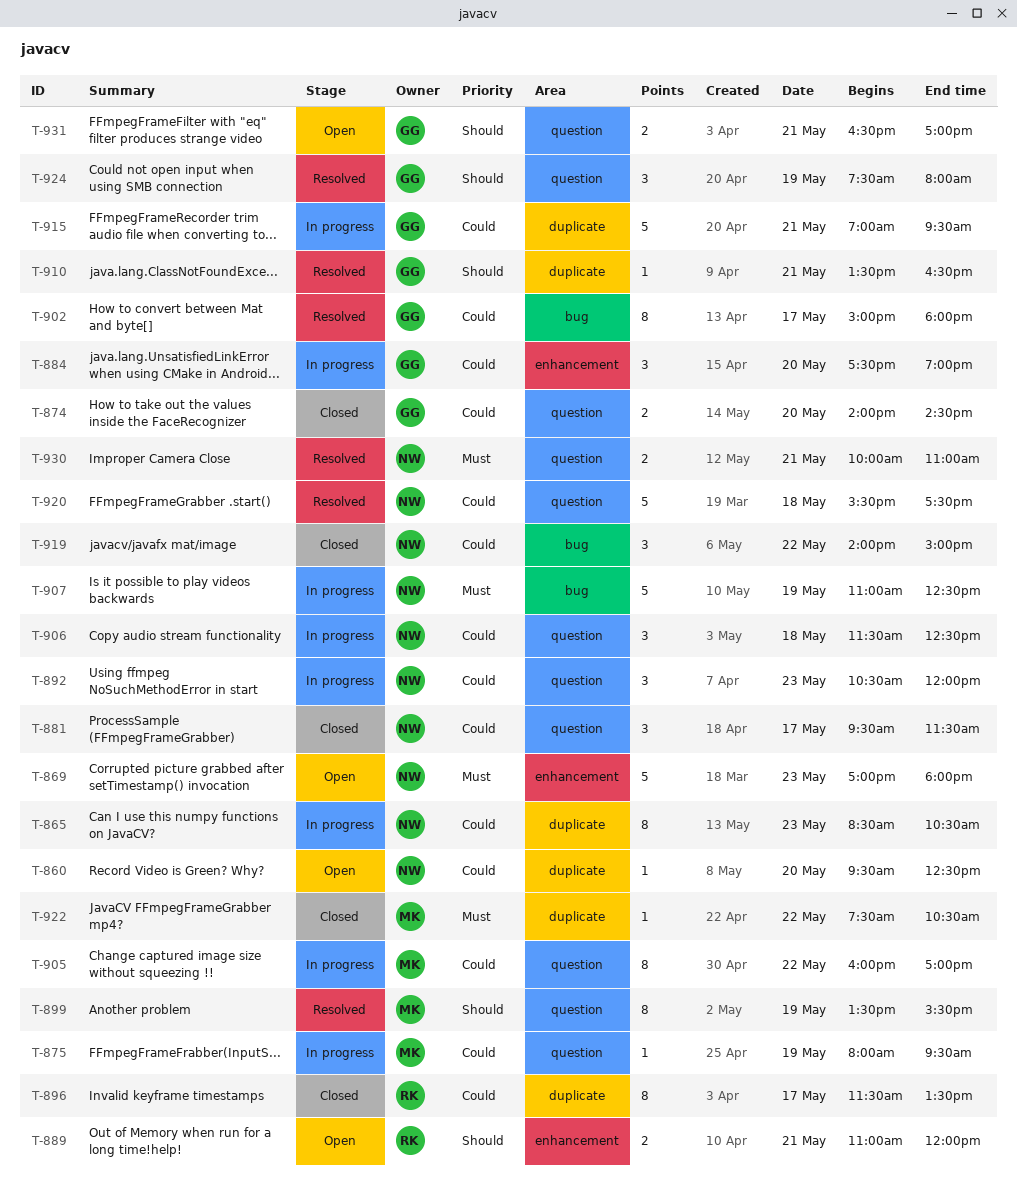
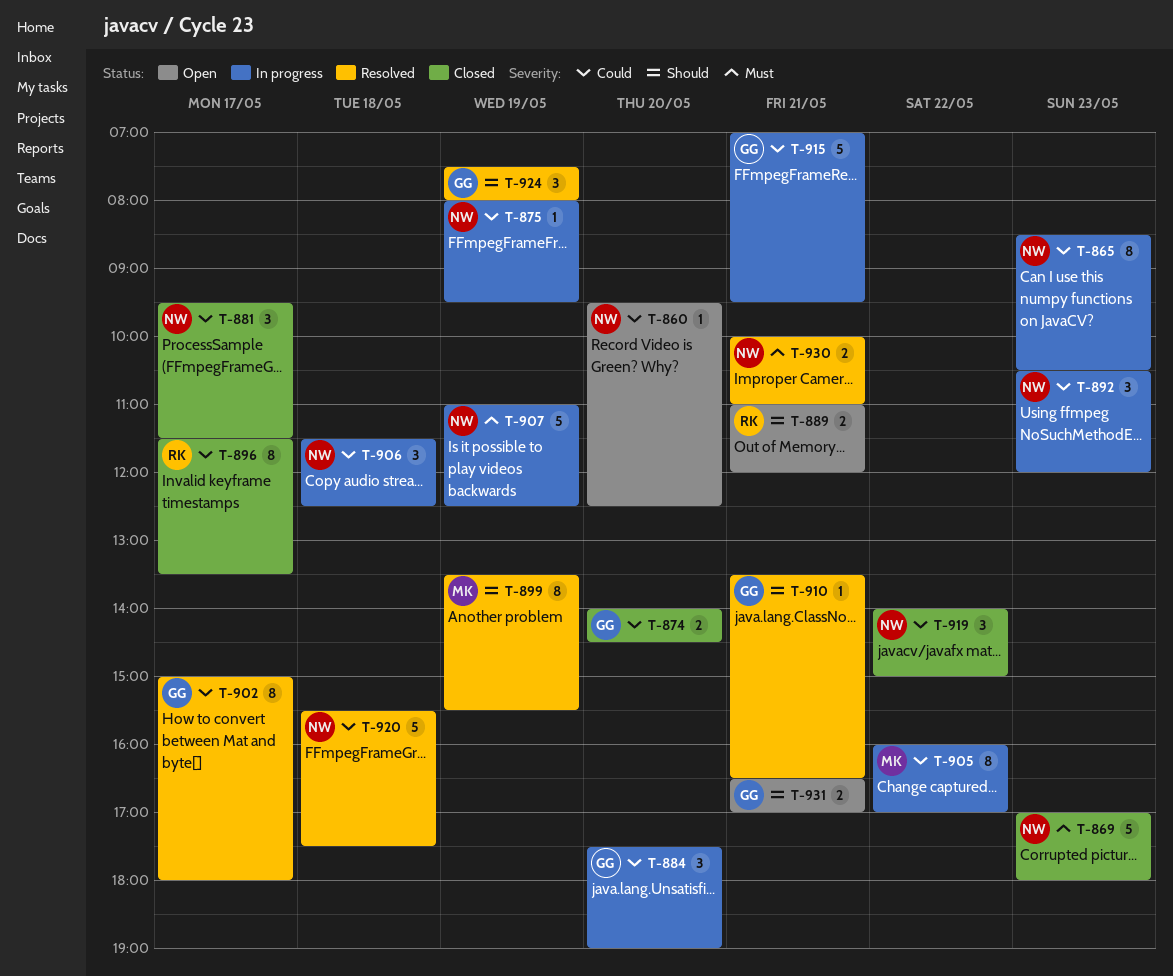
T-869, status: Open -> Closed
T-875, owner: MK -> NW
T-922: present -> none

